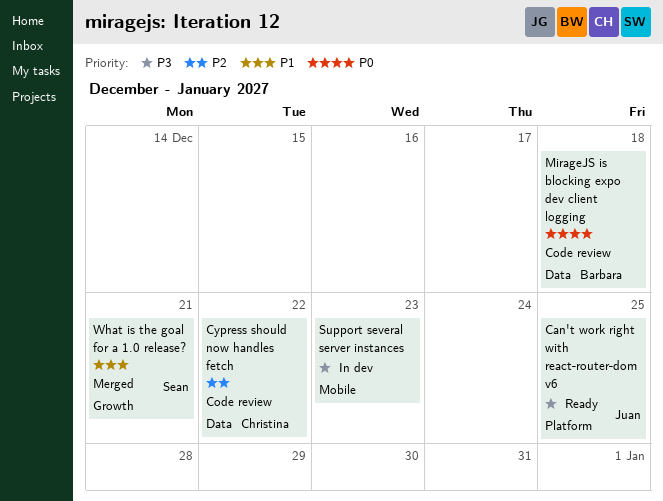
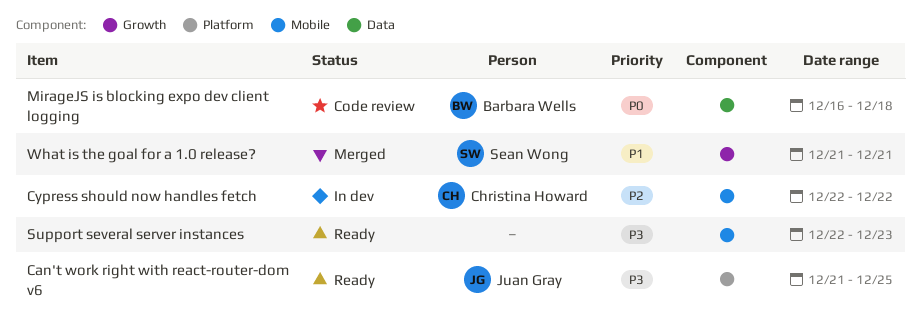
Cypress should now handles fetch, status: Code review -> In dev
Cypress should now handles fetch, label: Data -> Mobile
Support several server instances, status: In dev -> Ready

